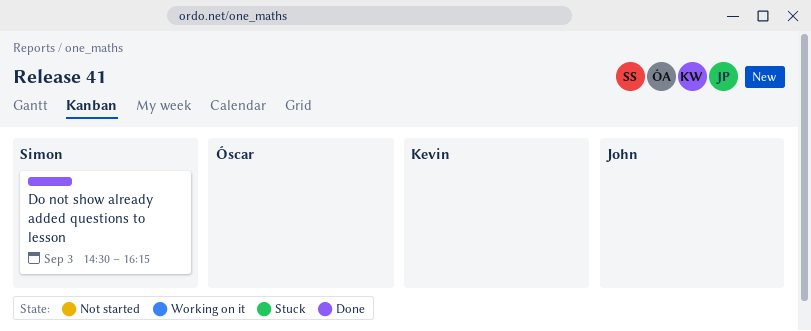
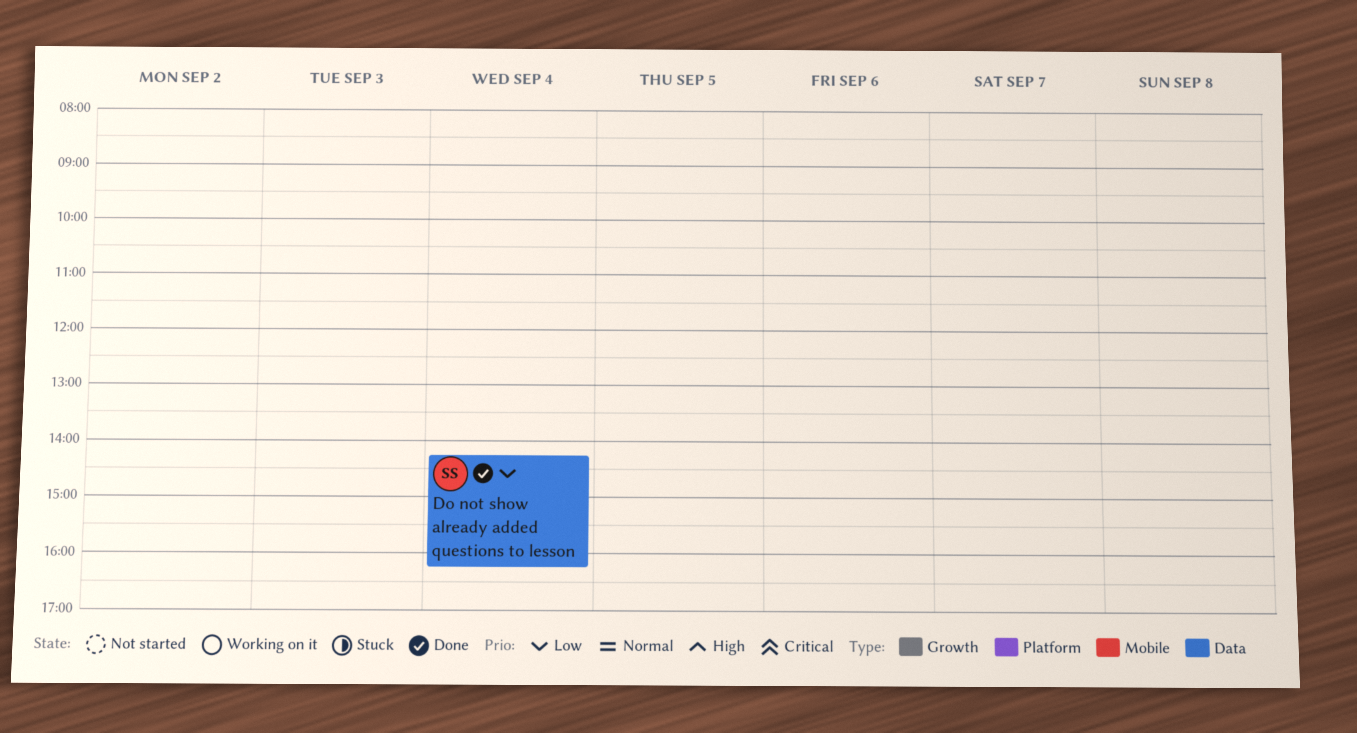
Do not show already added questions to lesson, day: Sep 3 -> Sep 4
Do not show already added questions to lesson, begins: 14:30 -> 14:15

